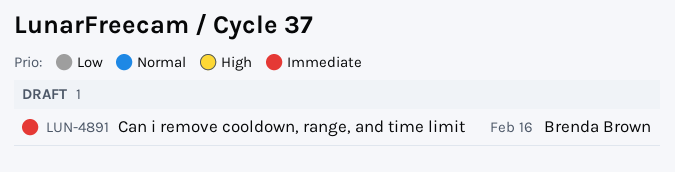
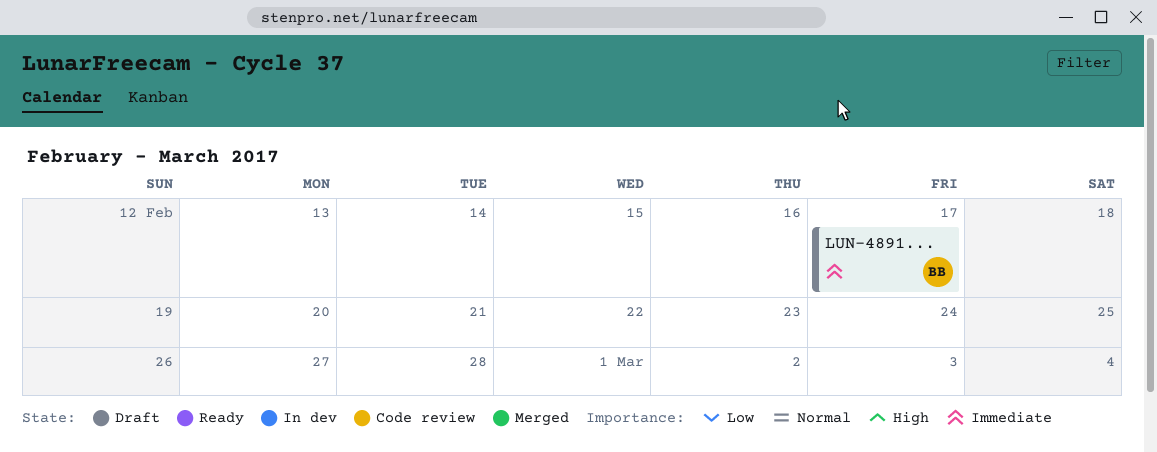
LUN-4891, due: Feb 16 -> Feb 17

